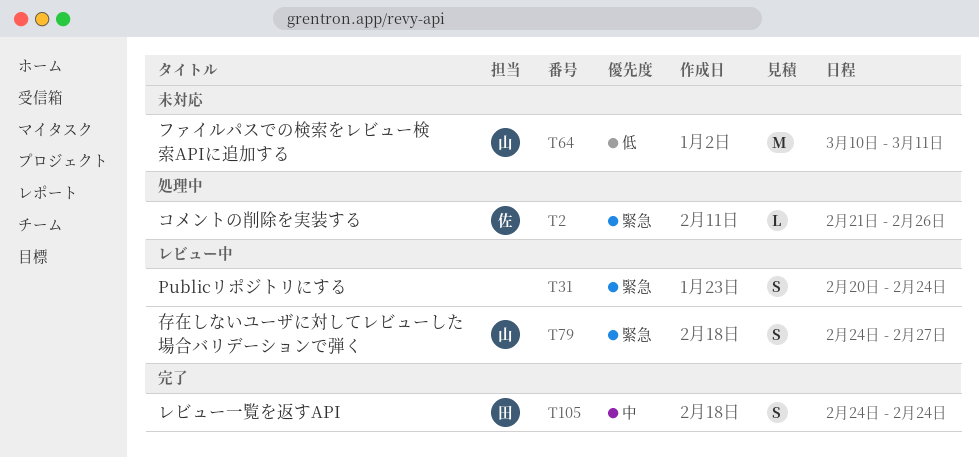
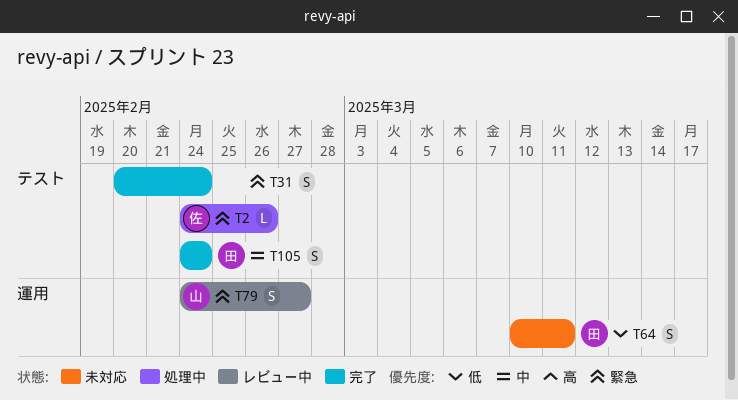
T2, start: Feb 21 -> Feb 24
T31, status: レビュー中 -> 完了
T64, owner: 山 -> 田
T64, estimate: M -> S

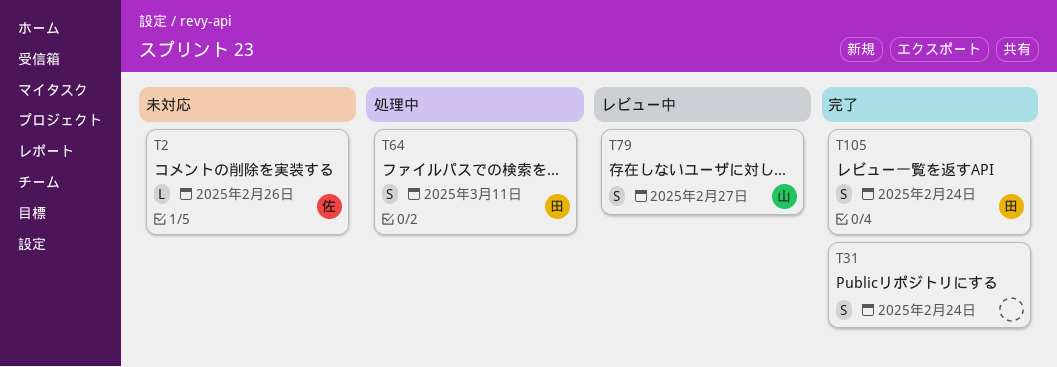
T2, status: 処理中 -> 未対応
T64, status: 未対応 -> 処理中

